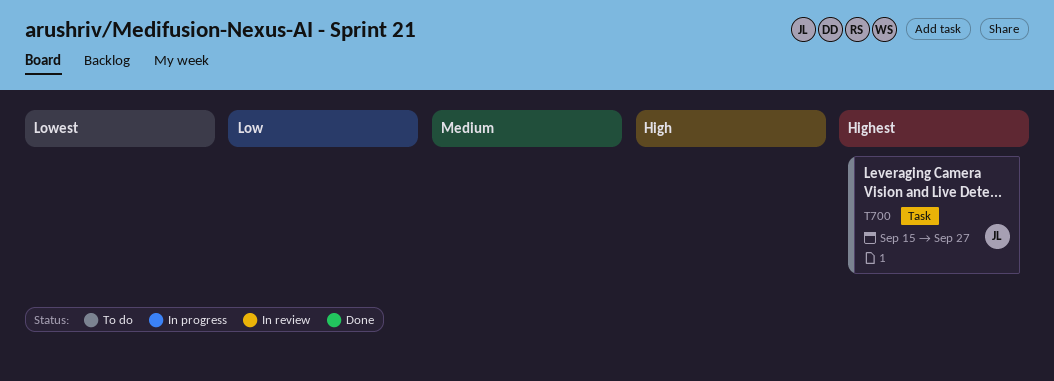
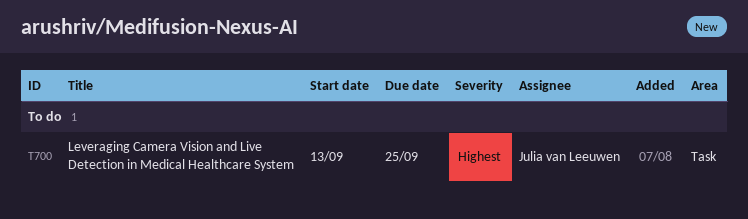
T700, start: Sep 15 -> Sep 13
T700, due: Sep 27 -> Sep 25

